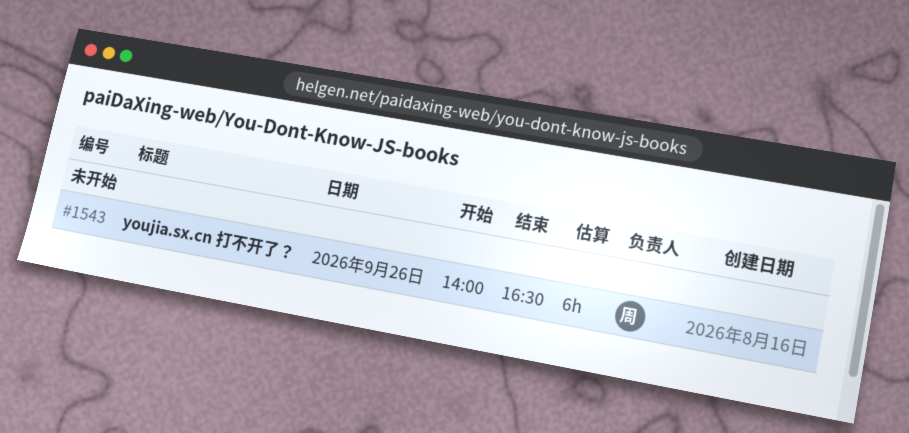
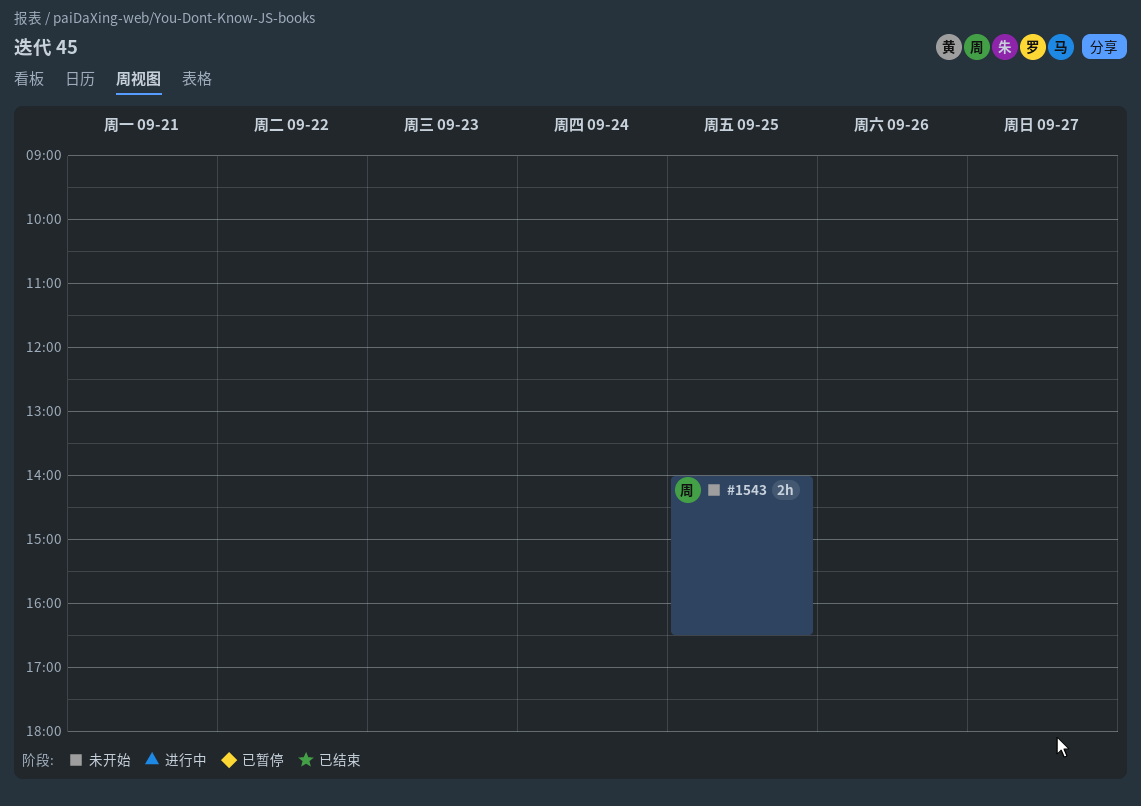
#1543, estimate: 6h -> 2h
#1543, day: Sep 26 -> Sep 25

